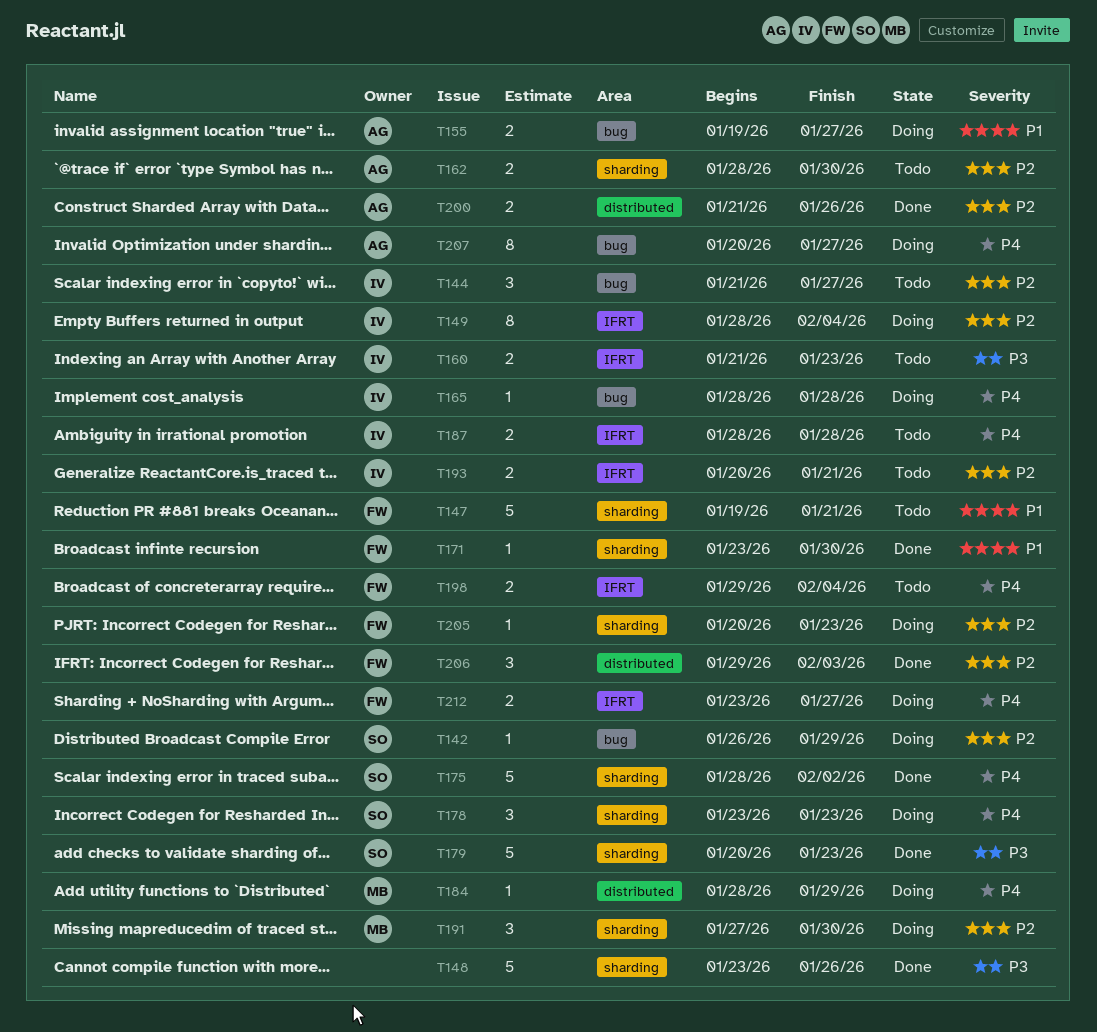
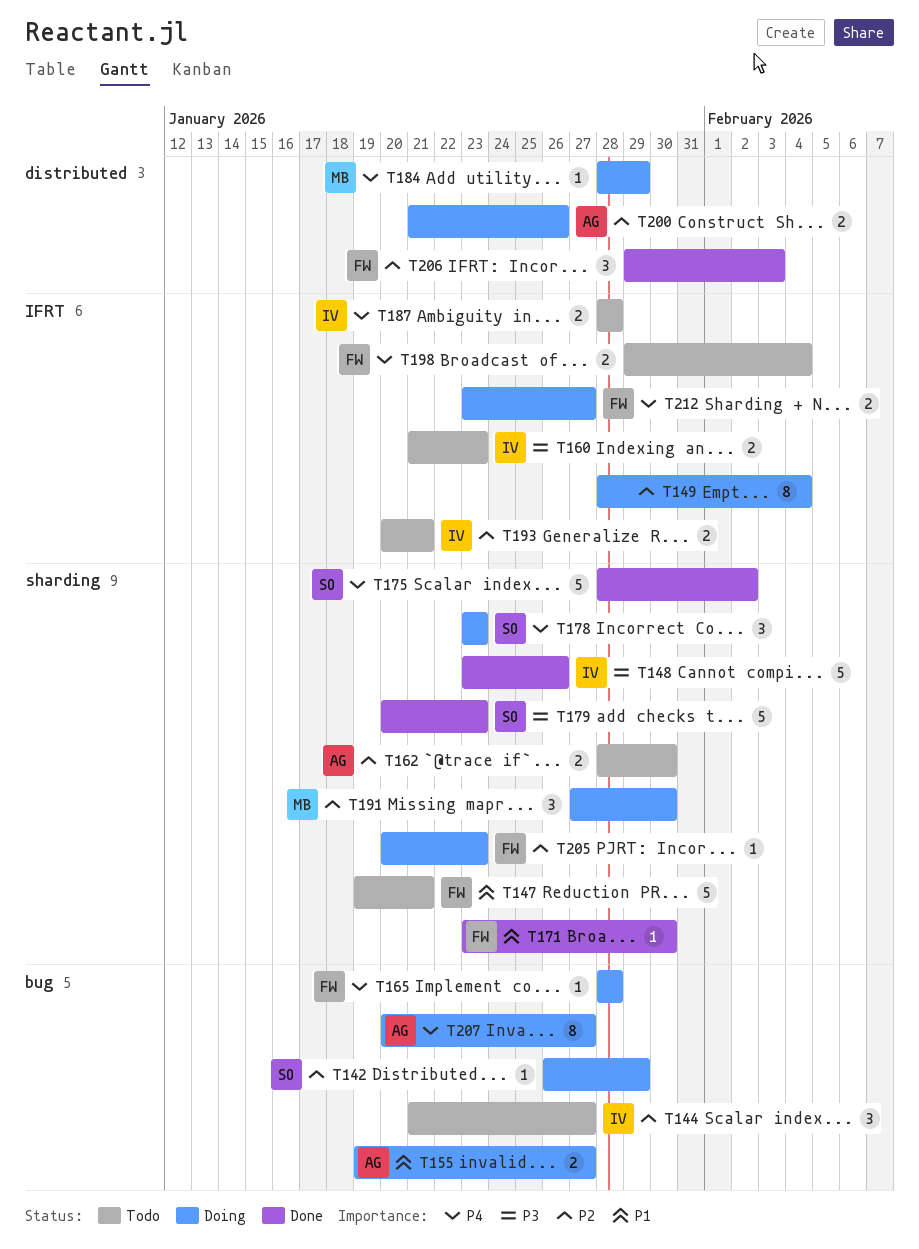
T148, owner: none -> IV
T149, owner: IV -> none
T165, owner: IV -> FW
T200, status: Done -> Doing

